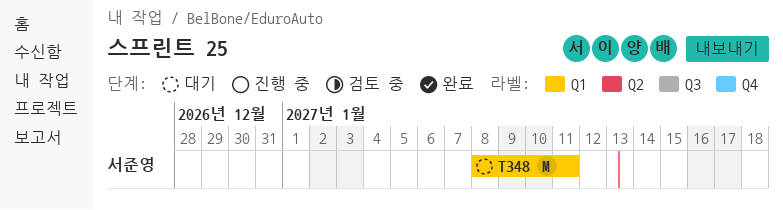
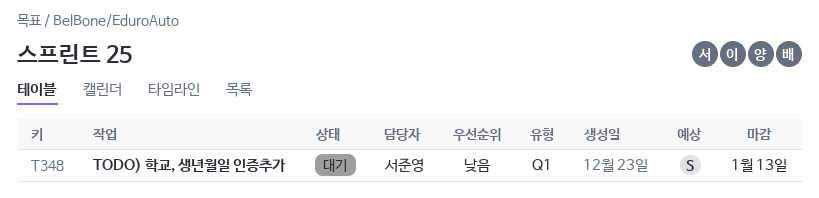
T348, estimate: M -> S
T348, due: Jan 11 -> Jan 13

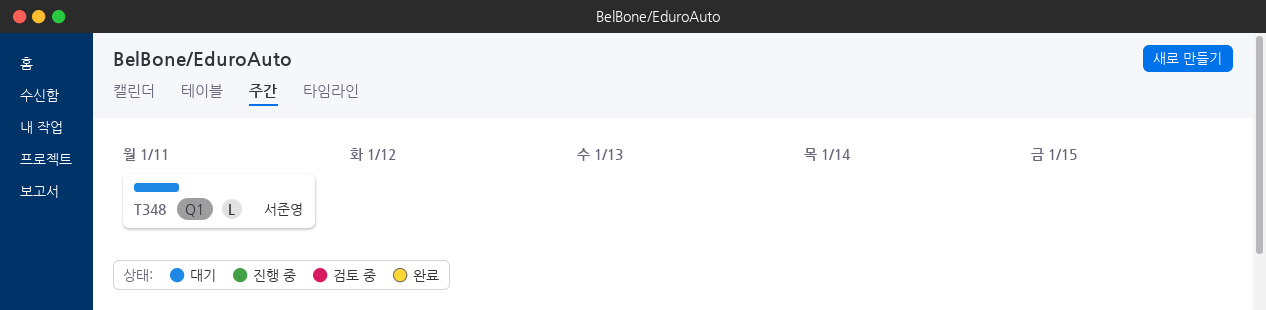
T348, estimate: S -> L
T348, due: Jan 13 -> Jan 11

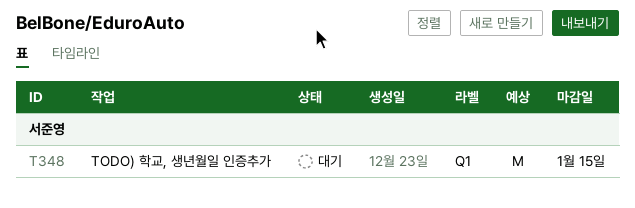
T348, estimate: L -> M
T348, due: Jan 11 -> Jan 15

